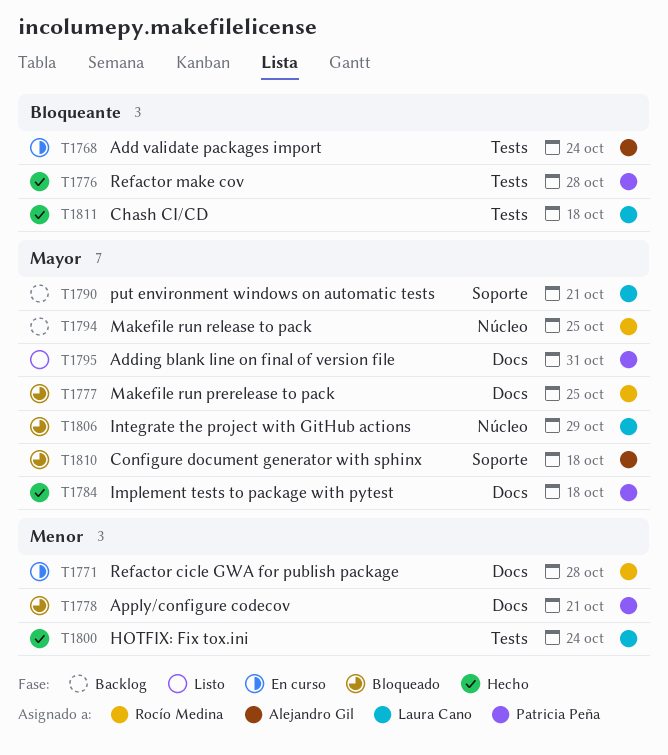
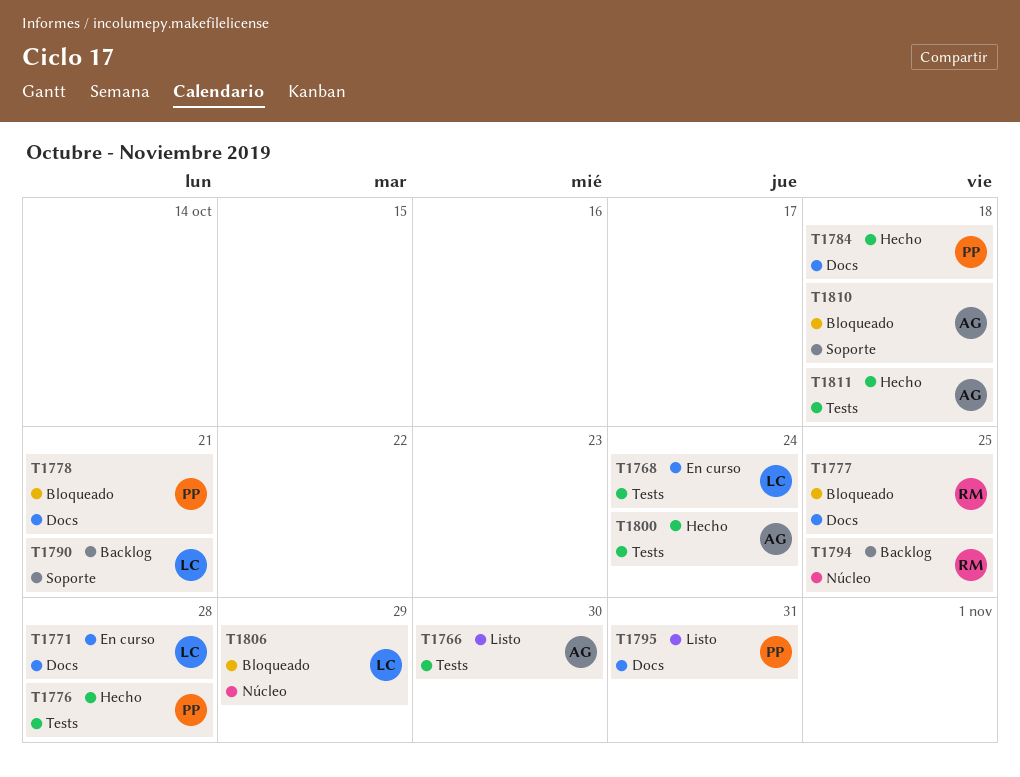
T1766: none -> present
T1768, owner: Alejandro Gil -> Laura Cano
T1771, owner: Rocío Medina -> Laura Cano
T1800, owner: Laura Cano -> Alejandro Gil
T1811, owner: Laura Cano -> Alejandro Gil

